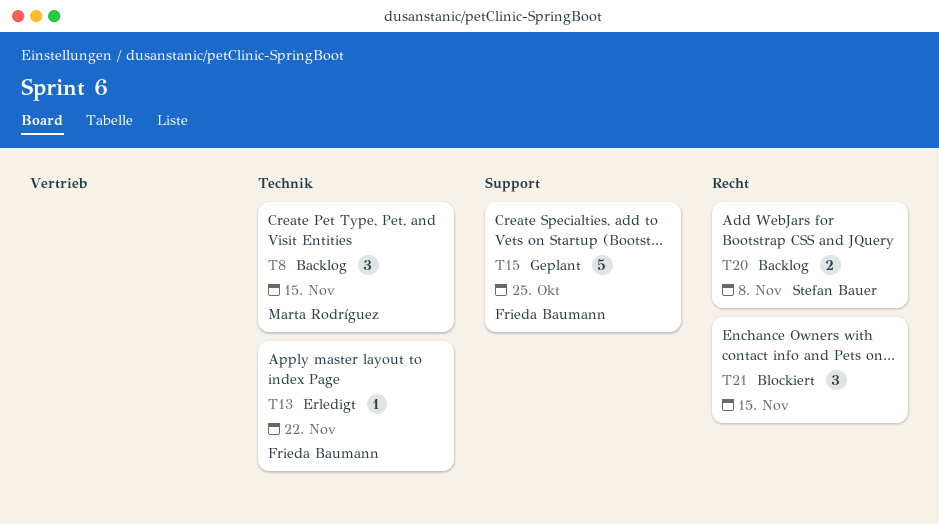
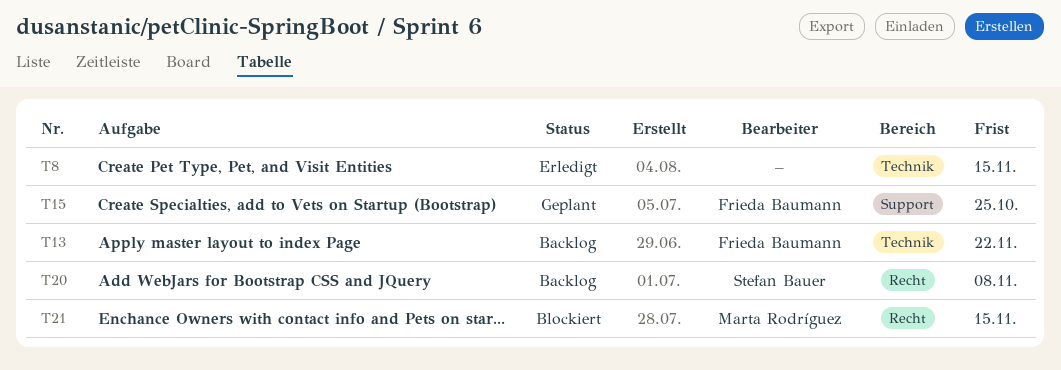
T8, status: Backlog -> Erledigt
T8, owner: Marta Rodríguez -> none
T13, status: Erledigt -> Backlog
T21, owner: none -> Marta Rodríguez

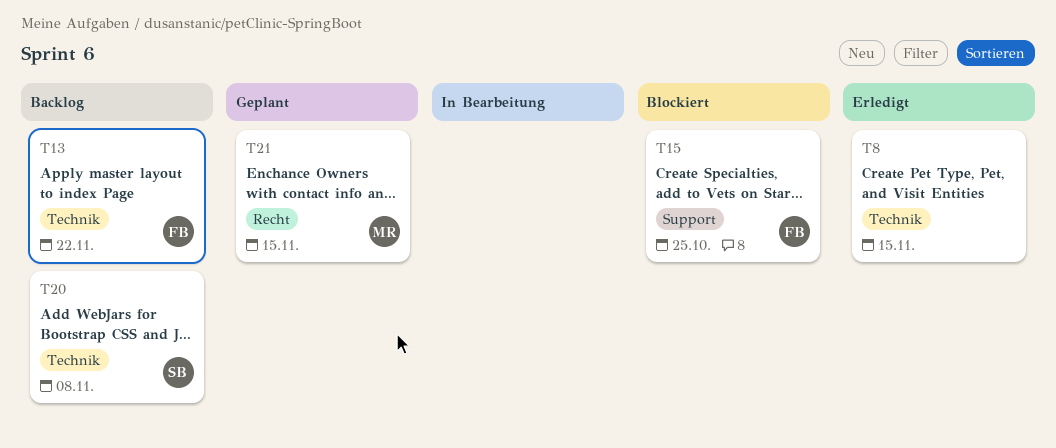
T15, status: Geplant -> Blockiert
T20, label: Recht -> Technik
T21, status: Blockiert -> Geplant

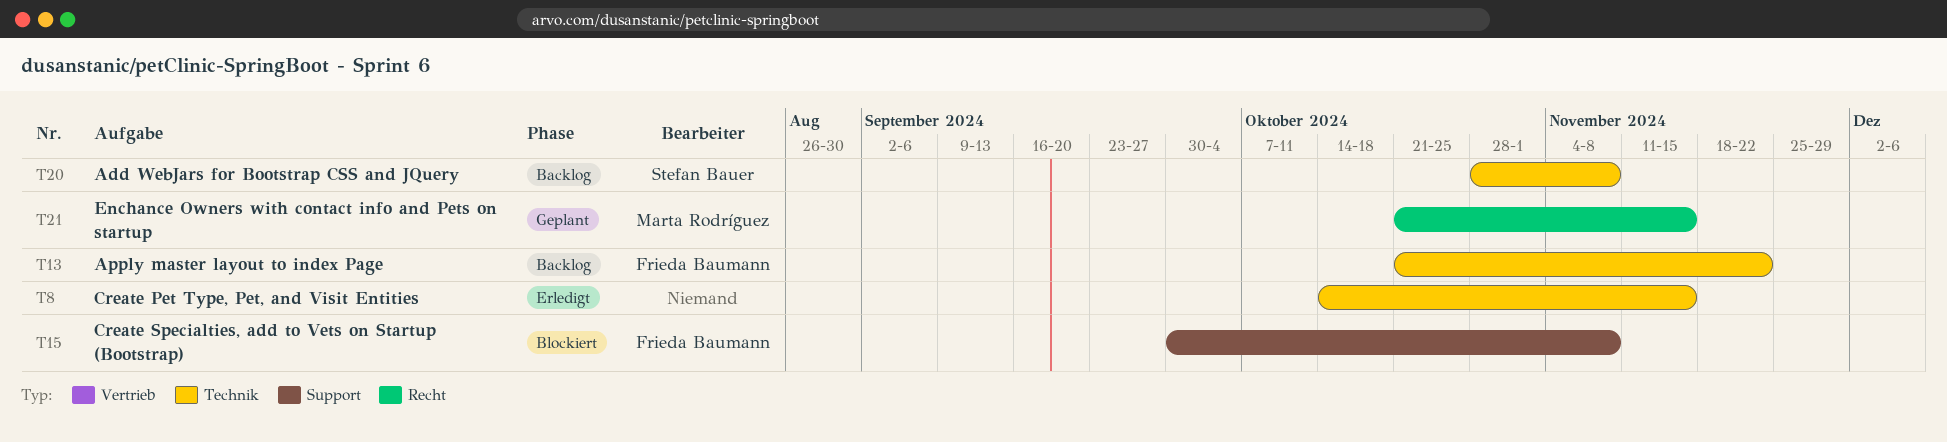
T15, due: Oct 25 -> Nov 8

